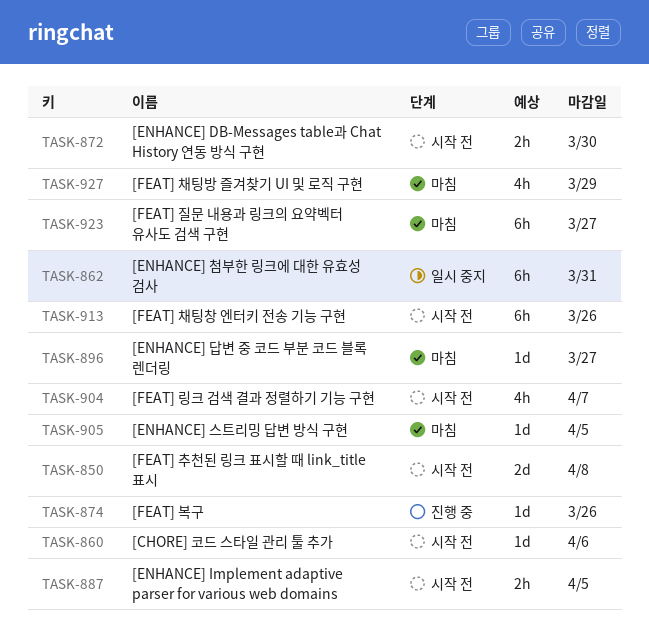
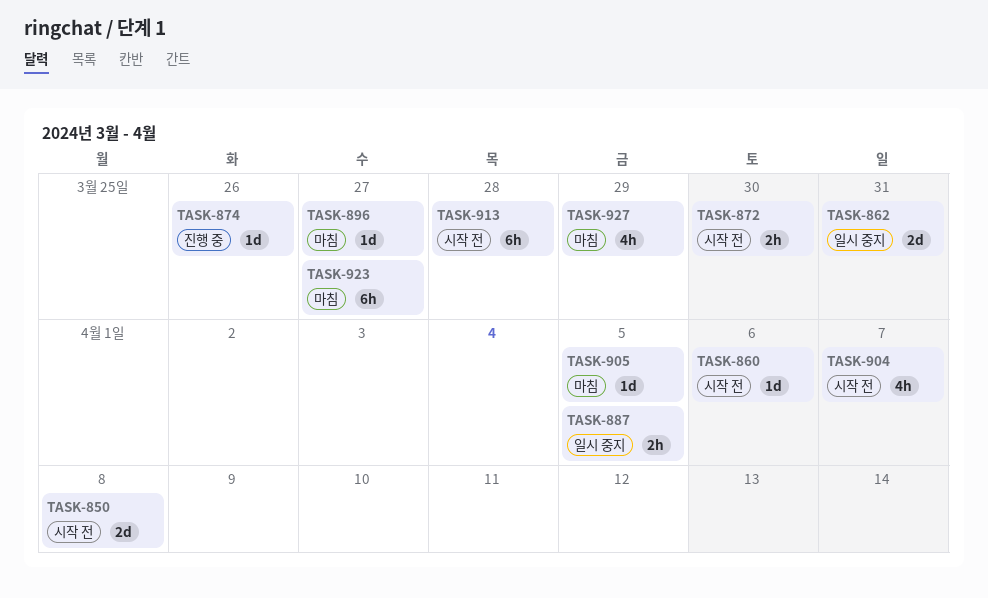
TASK-862, estimate: 6h -> 2d
TASK-887, status: 시작 전 -> 일시 중지
TASK-913, due: Mar 26 -> Mar 28

